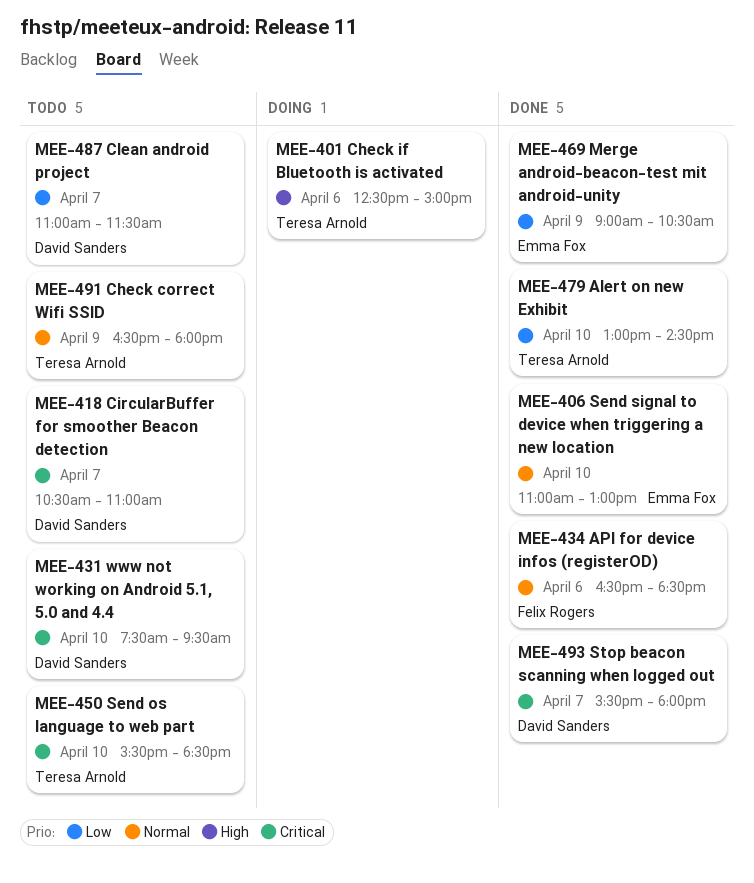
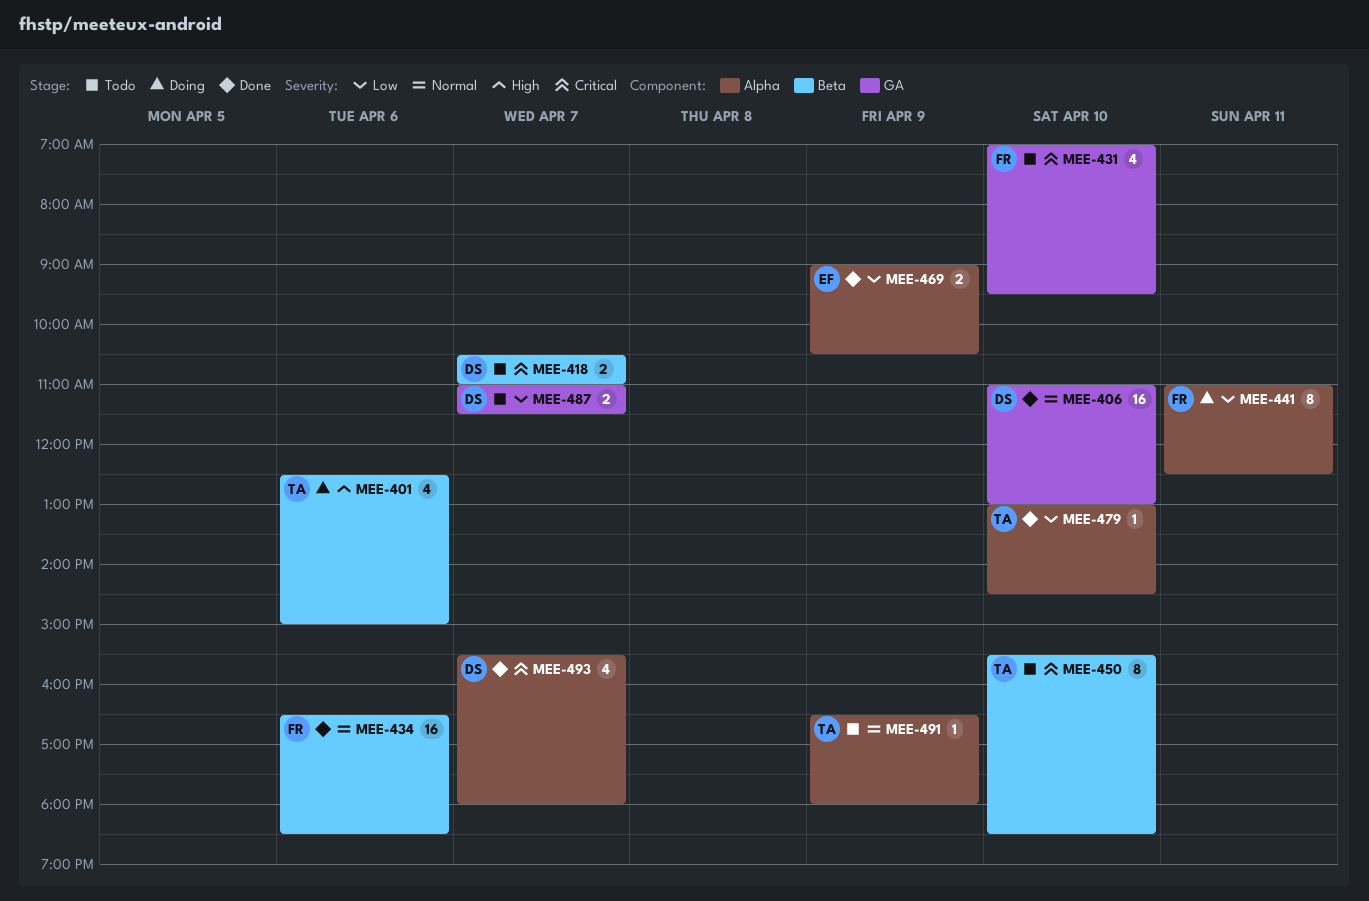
MEE-406, owner: Emma Fox -> David Sanders
MEE-431, owner: David Sanders -> Felix Rogers
MEE-431, begins: 07:30 -> 07:00
MEE-441: none -> present

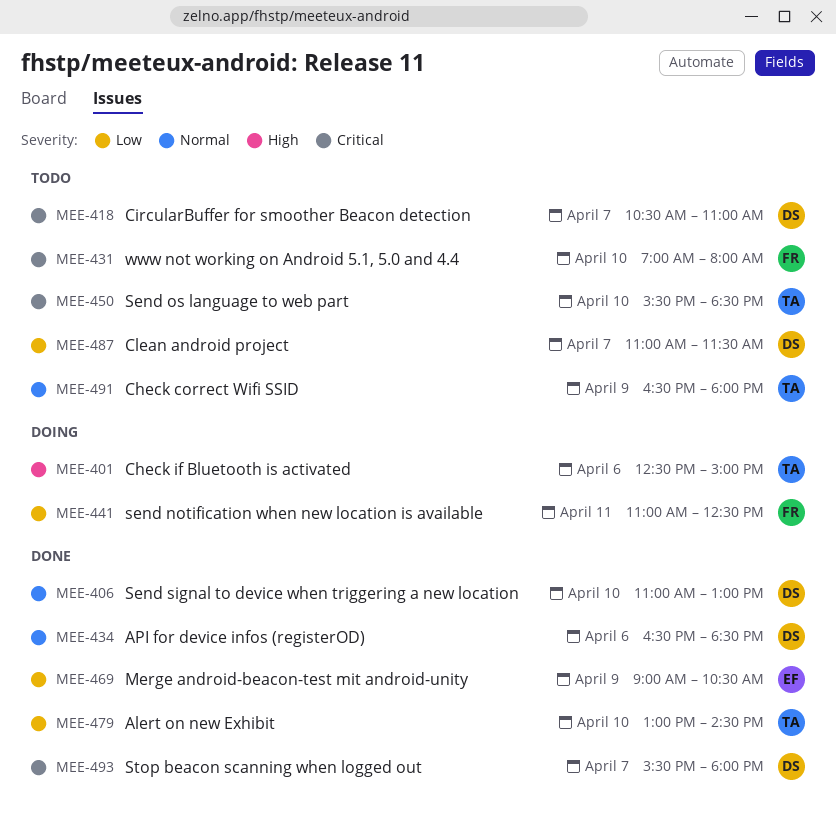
MEE-431, ends: 09:30 -> 08:00
MEE-434, owner: FR -> DS

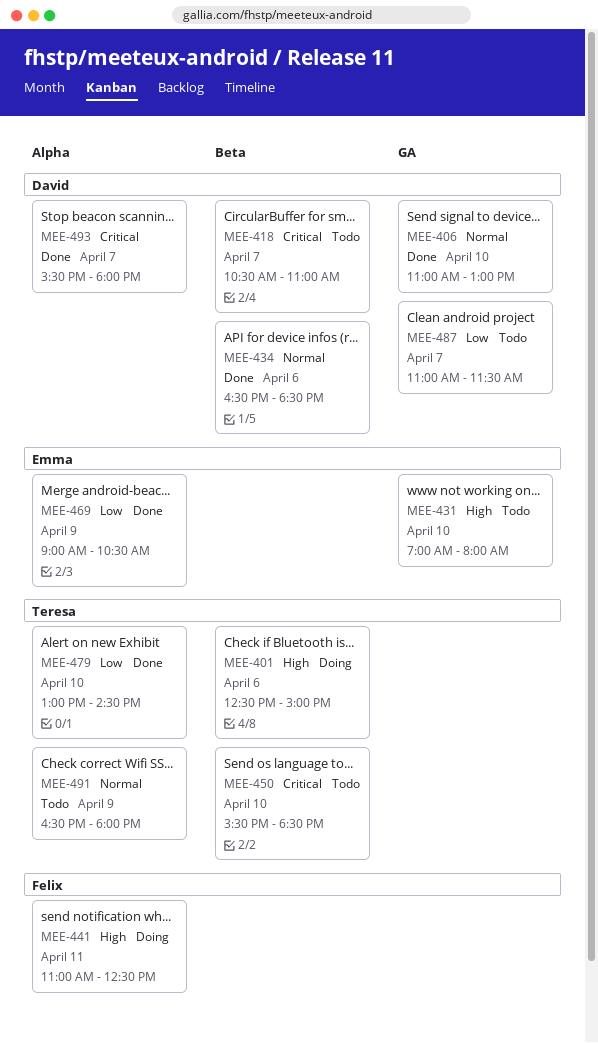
MEE-431, owner: Felix -> Emma
MEE-431, priority: Critical -> High
MEE-441, priority: Low -> High

